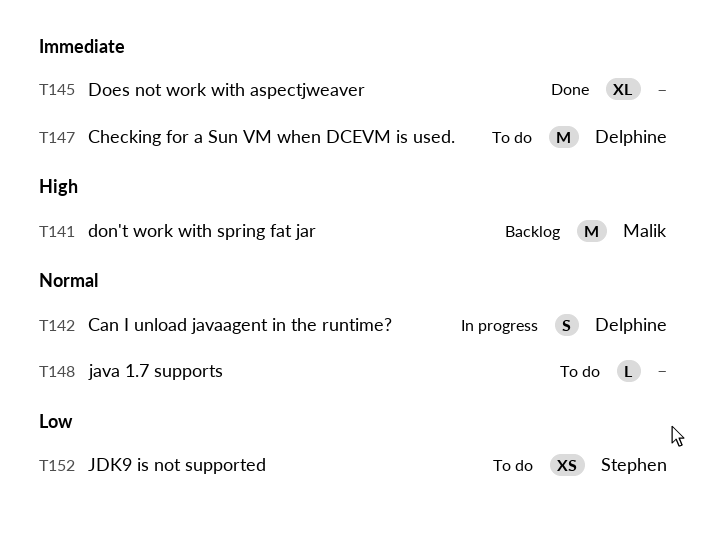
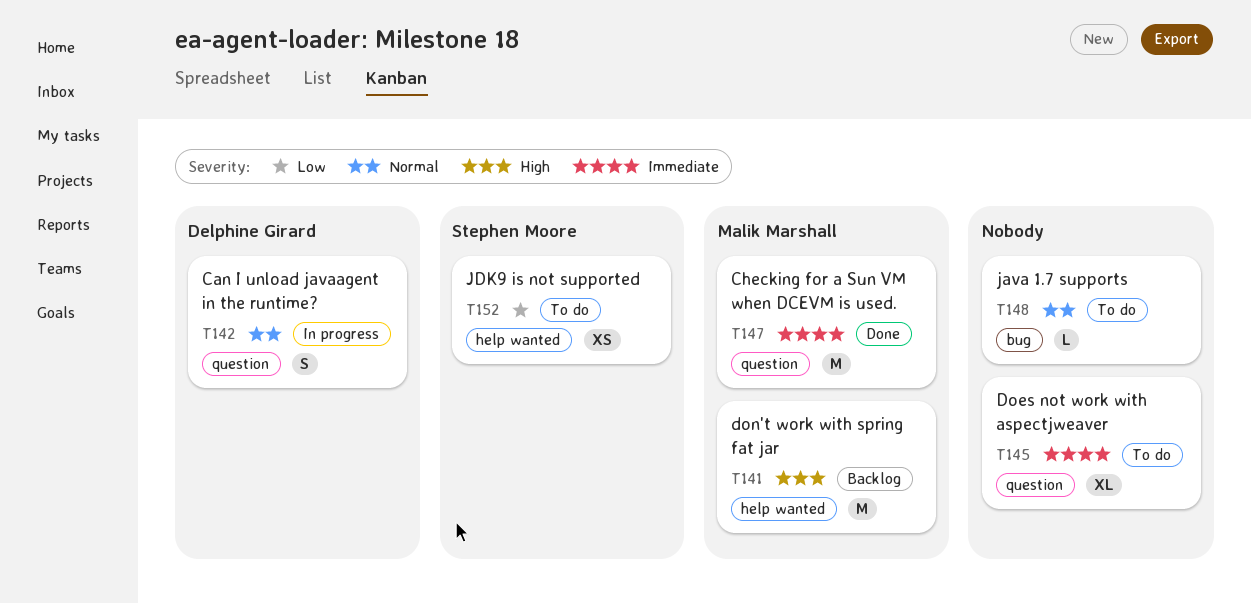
T145, status: Done -> To do
T147, status: To do -> Done
T147, owner: Delphine Girard -> Malik Marshall

